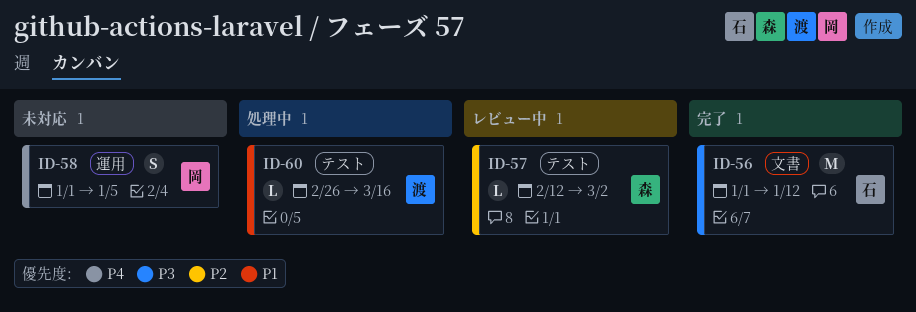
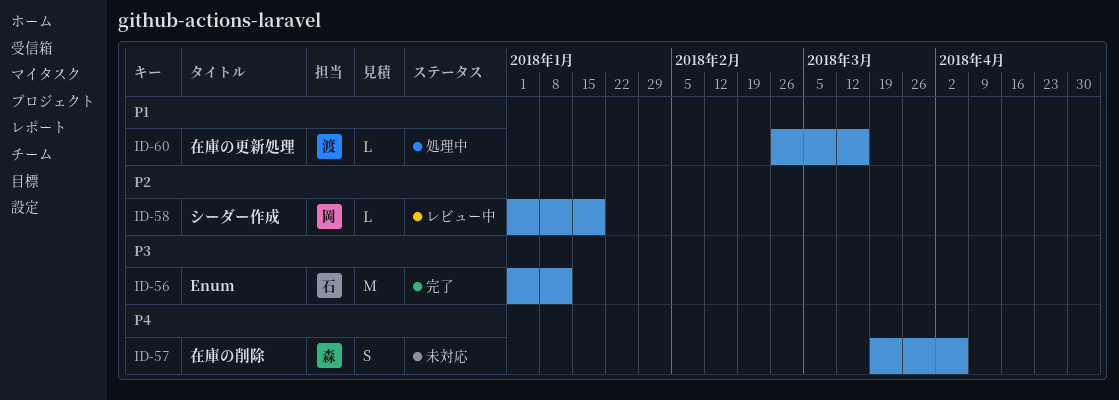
ID-57, status: レビュー中 -> 未対応
ID-57, priority: P2 -> P4
ID-57, estimate: L -> S
ID-57, start: Feb 12 -> Mar 19
ID-57, due: Mar 2 -> Apr 6
ID-58, status: 未対応 -> レビュー中
ID-58, priority: P4 -> P2
ID-58, estimate: S -> L
ID-58, due: Jan 5 -> Jan 19

